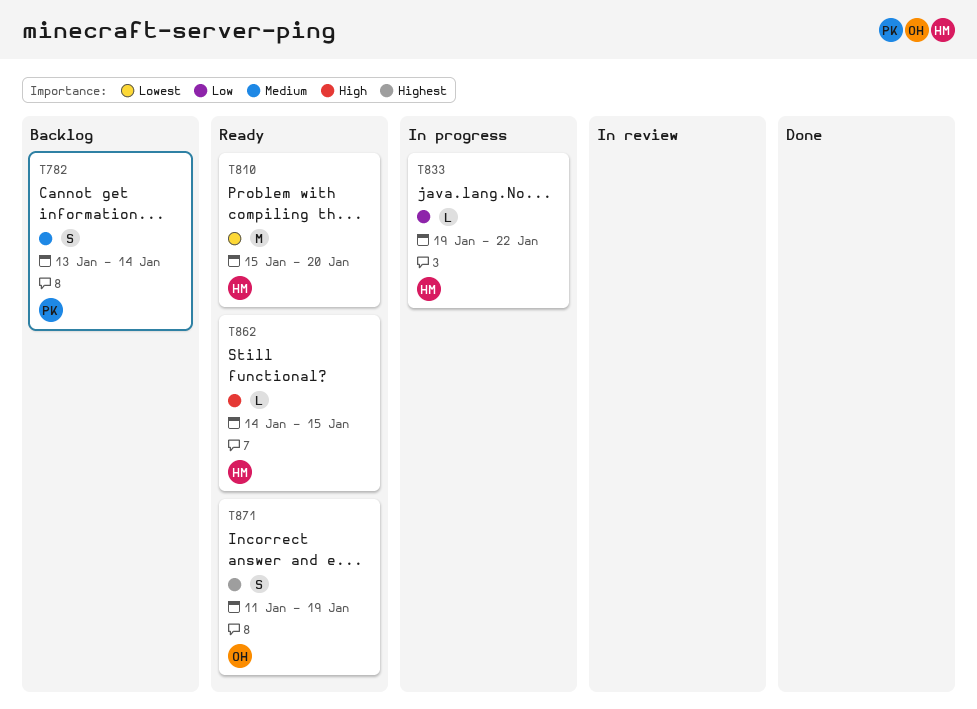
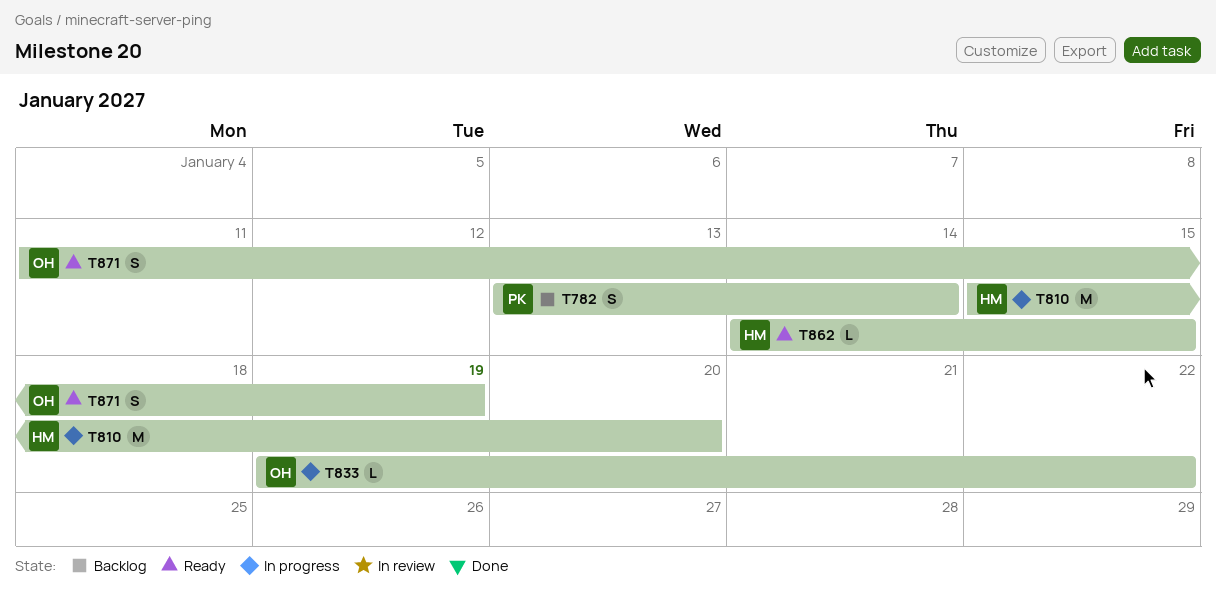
T810, status: Ready -> In progress
T833, owner: HM -> OH

